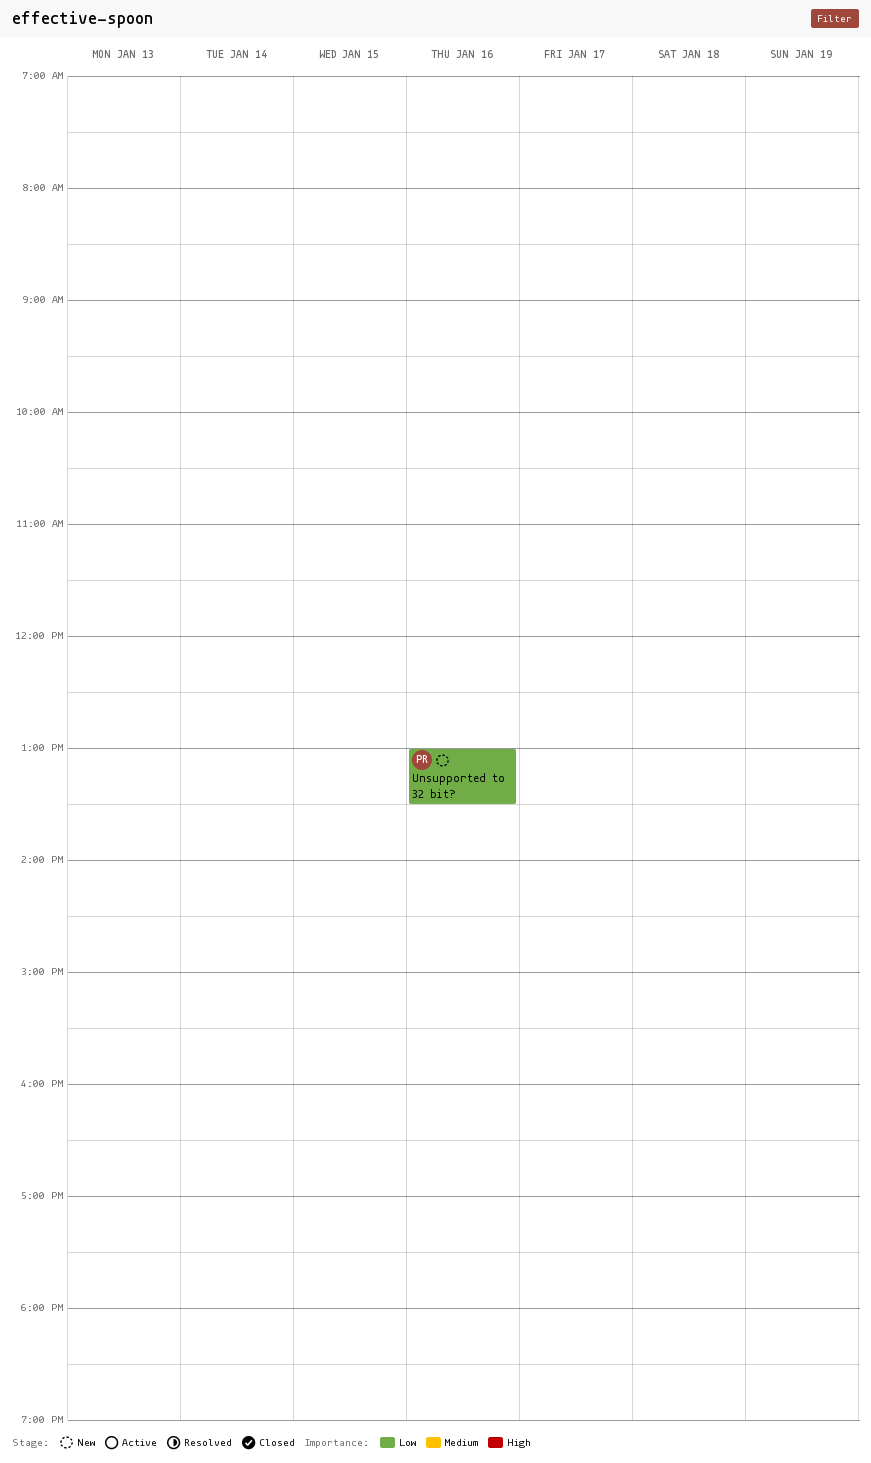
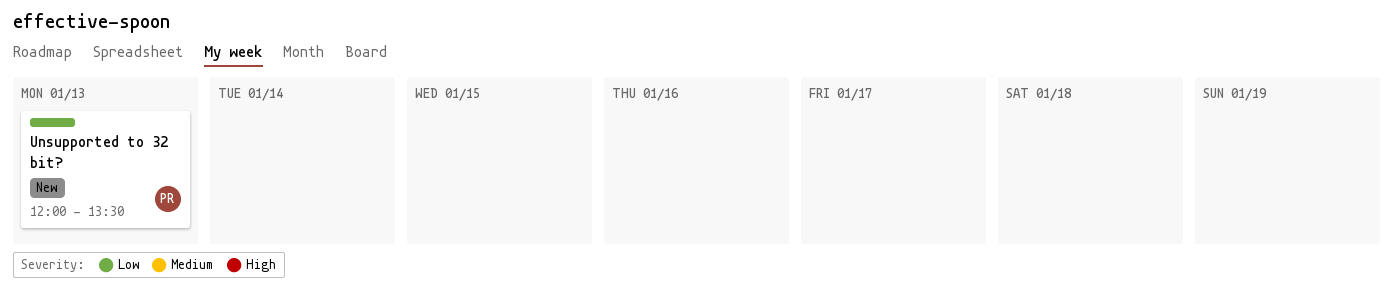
Unsupported to 32 bit?, day: Jan 16 -> Jan 13
Unsupported to 32 bit?, begins: 13:00 -> 12:00

